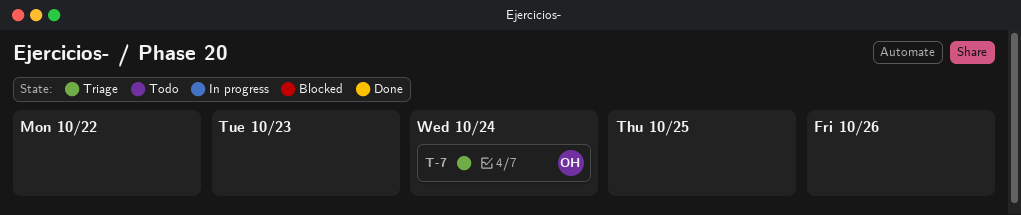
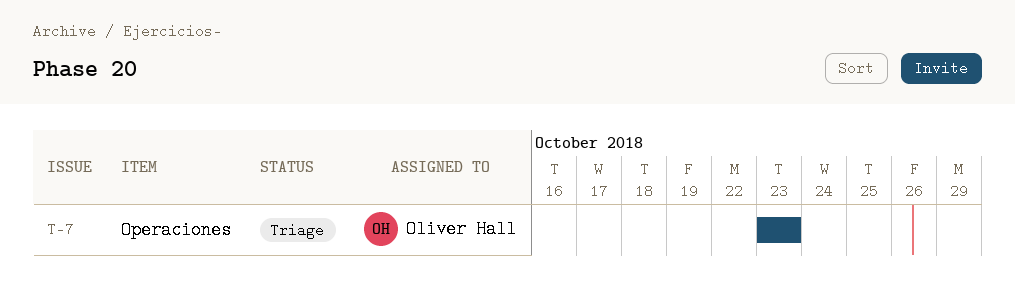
T-7, due: Oct 24 -> Oct 23

